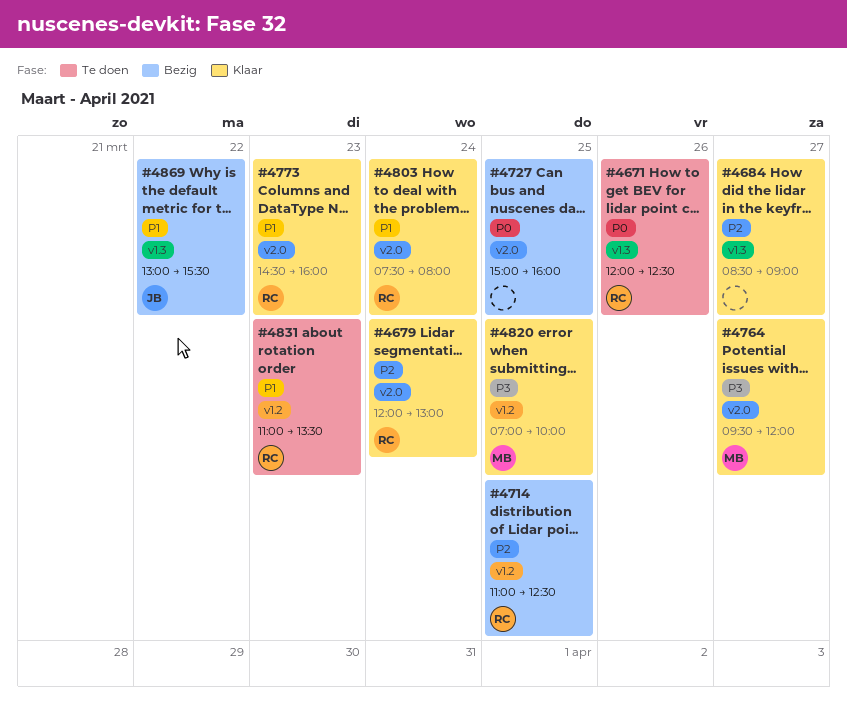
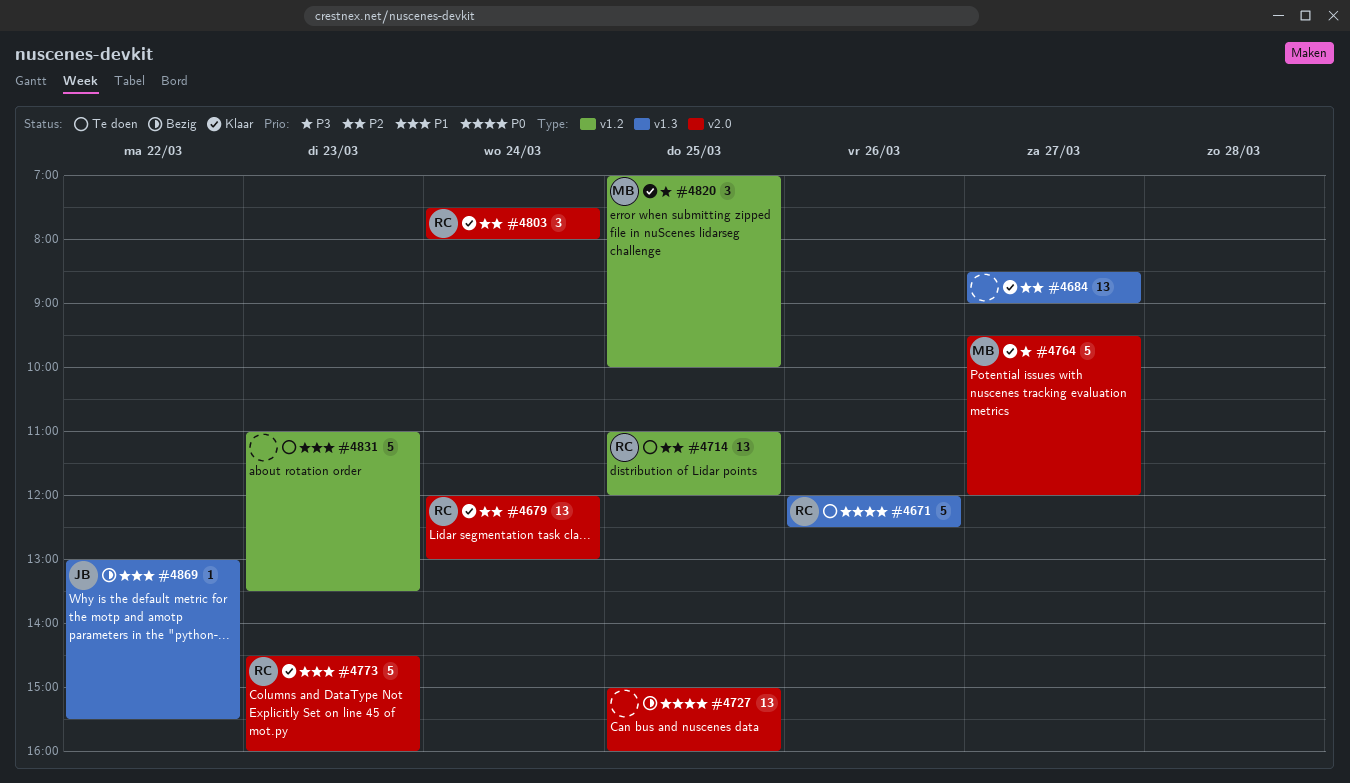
#4714, status: Bezig -> Te doen
#4714, ends: 12:30 -> 12:00
#4803, priority: P1 -> P2
#4831, owner: RC -> none

